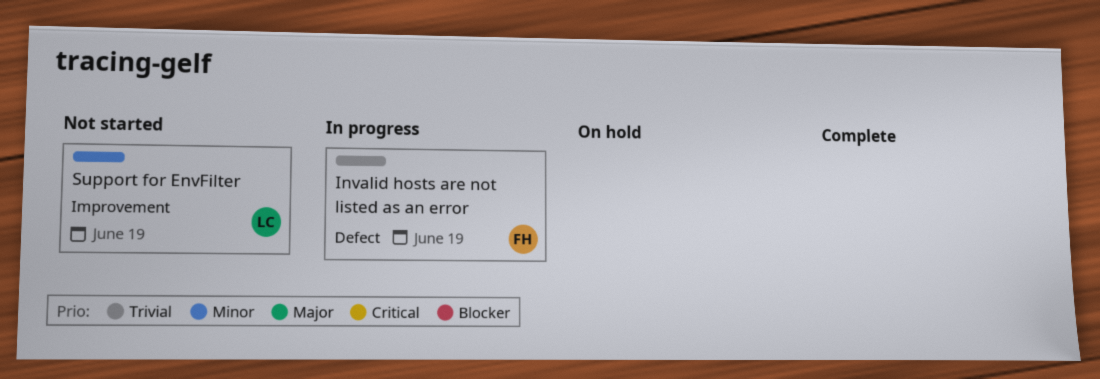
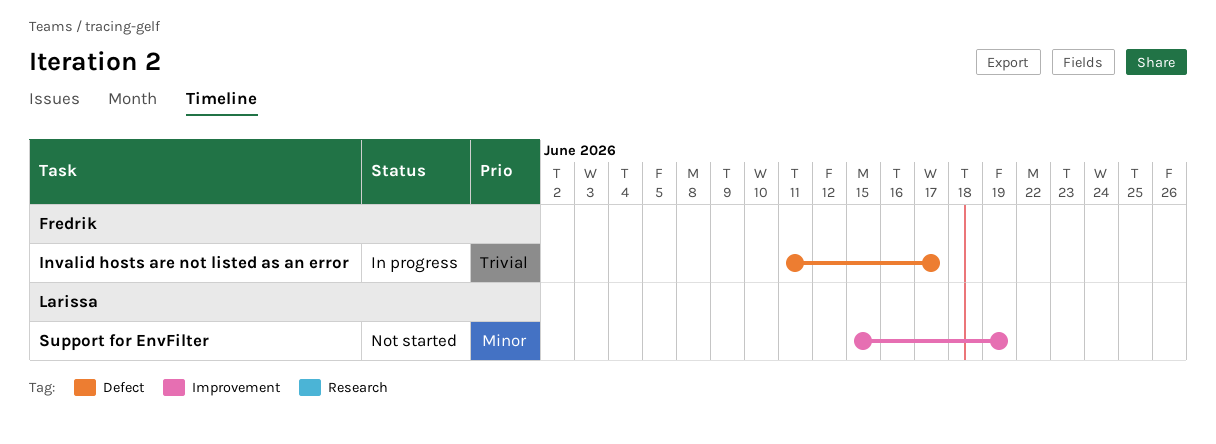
Invalid hosts are not listed as an error, due: Jun 19 -> Jun 17

